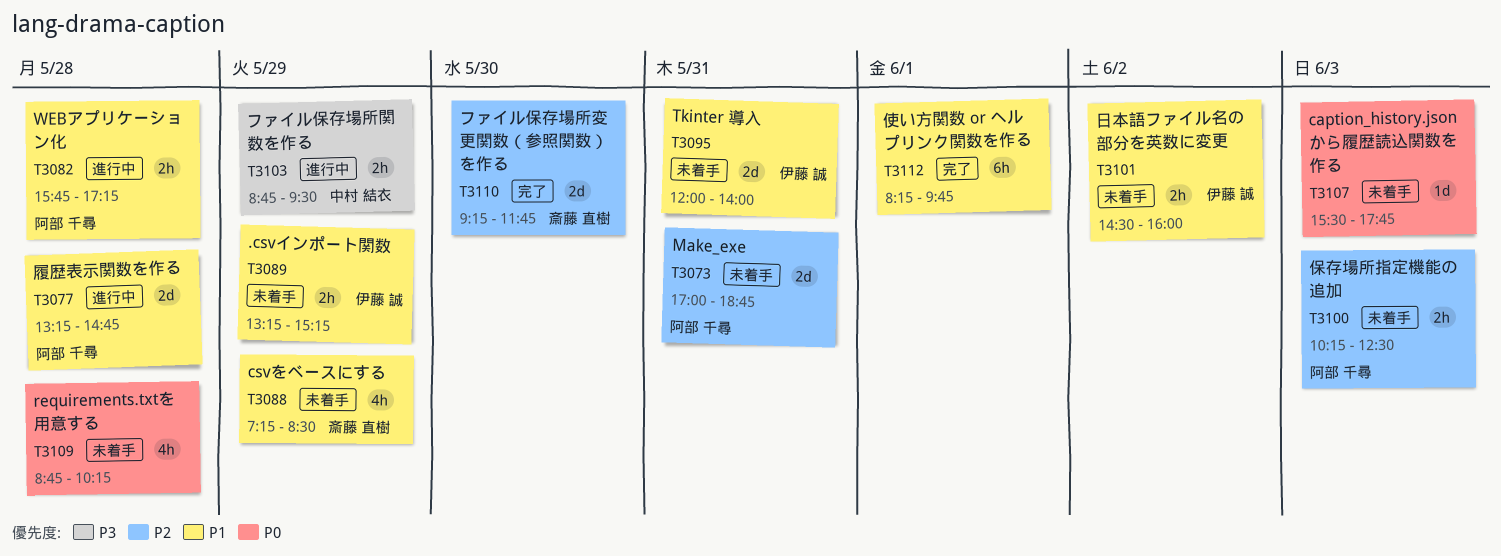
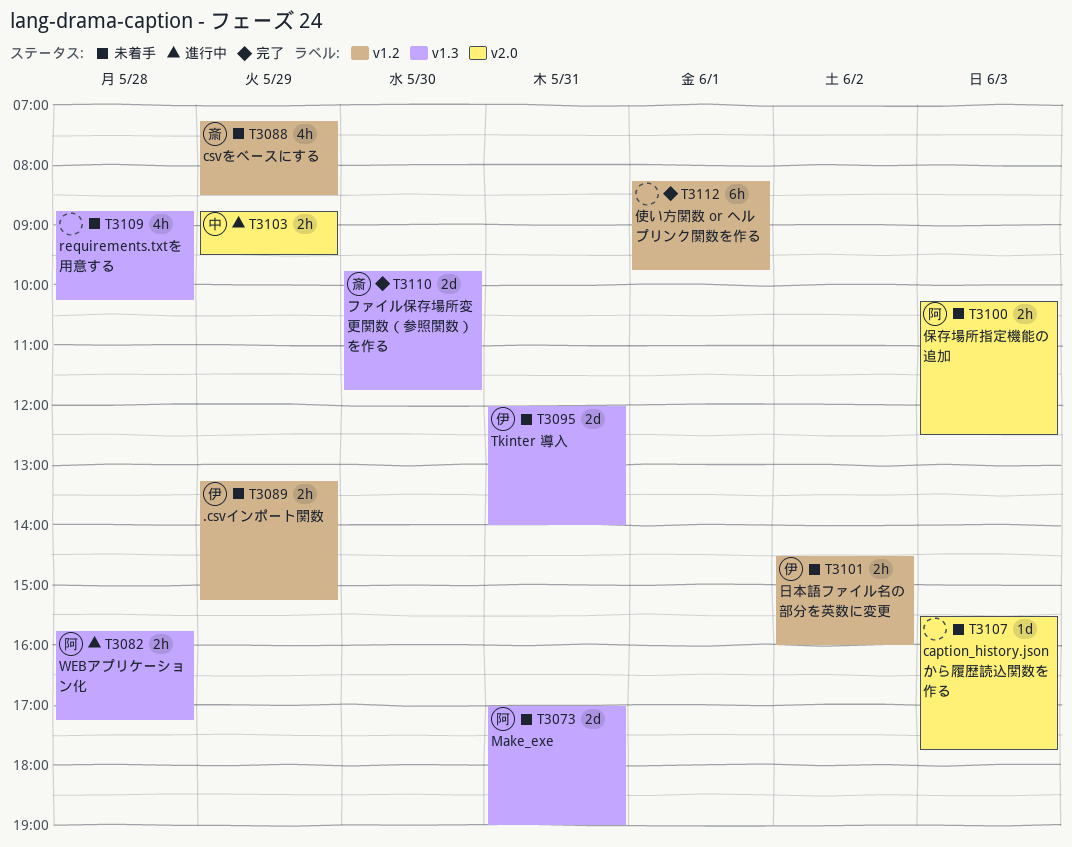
T3073, ends: 18:45 -> 19:00
T3077: present -> none
T3110, begins: 09:15 -> 09:45

